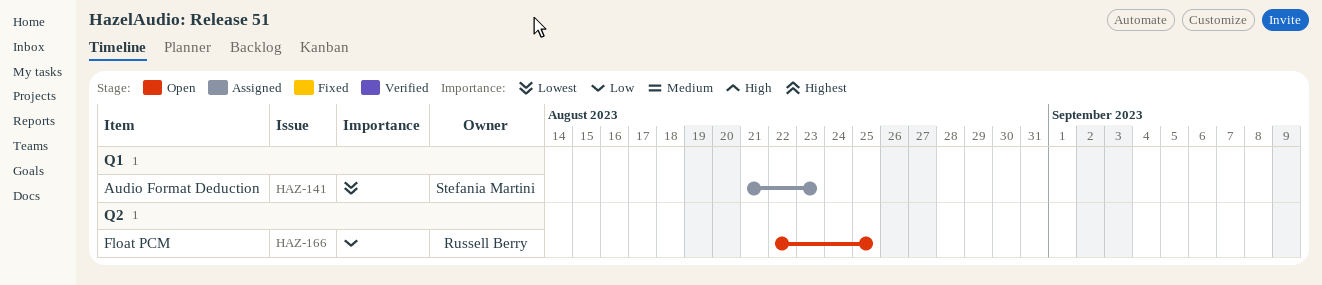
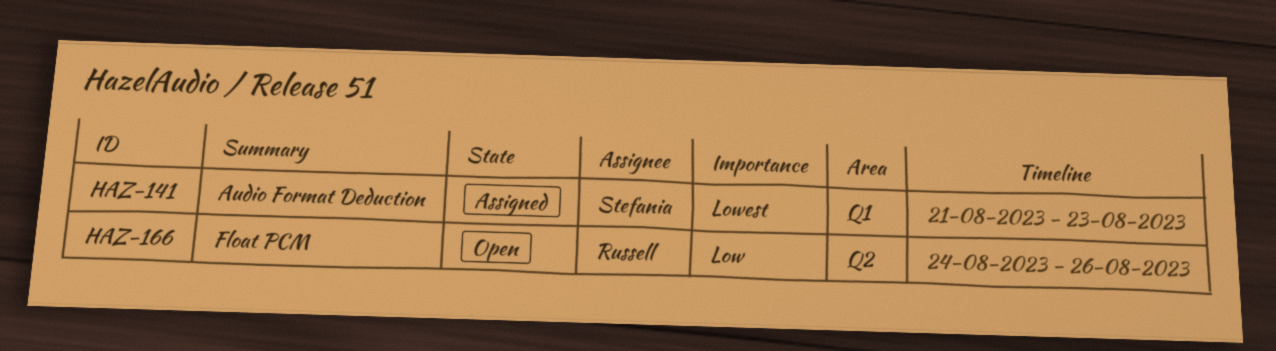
HAZ-166, start: Aug 22 -> Aug 24
HAZ-166, due: Aug 25 -> Aug 26

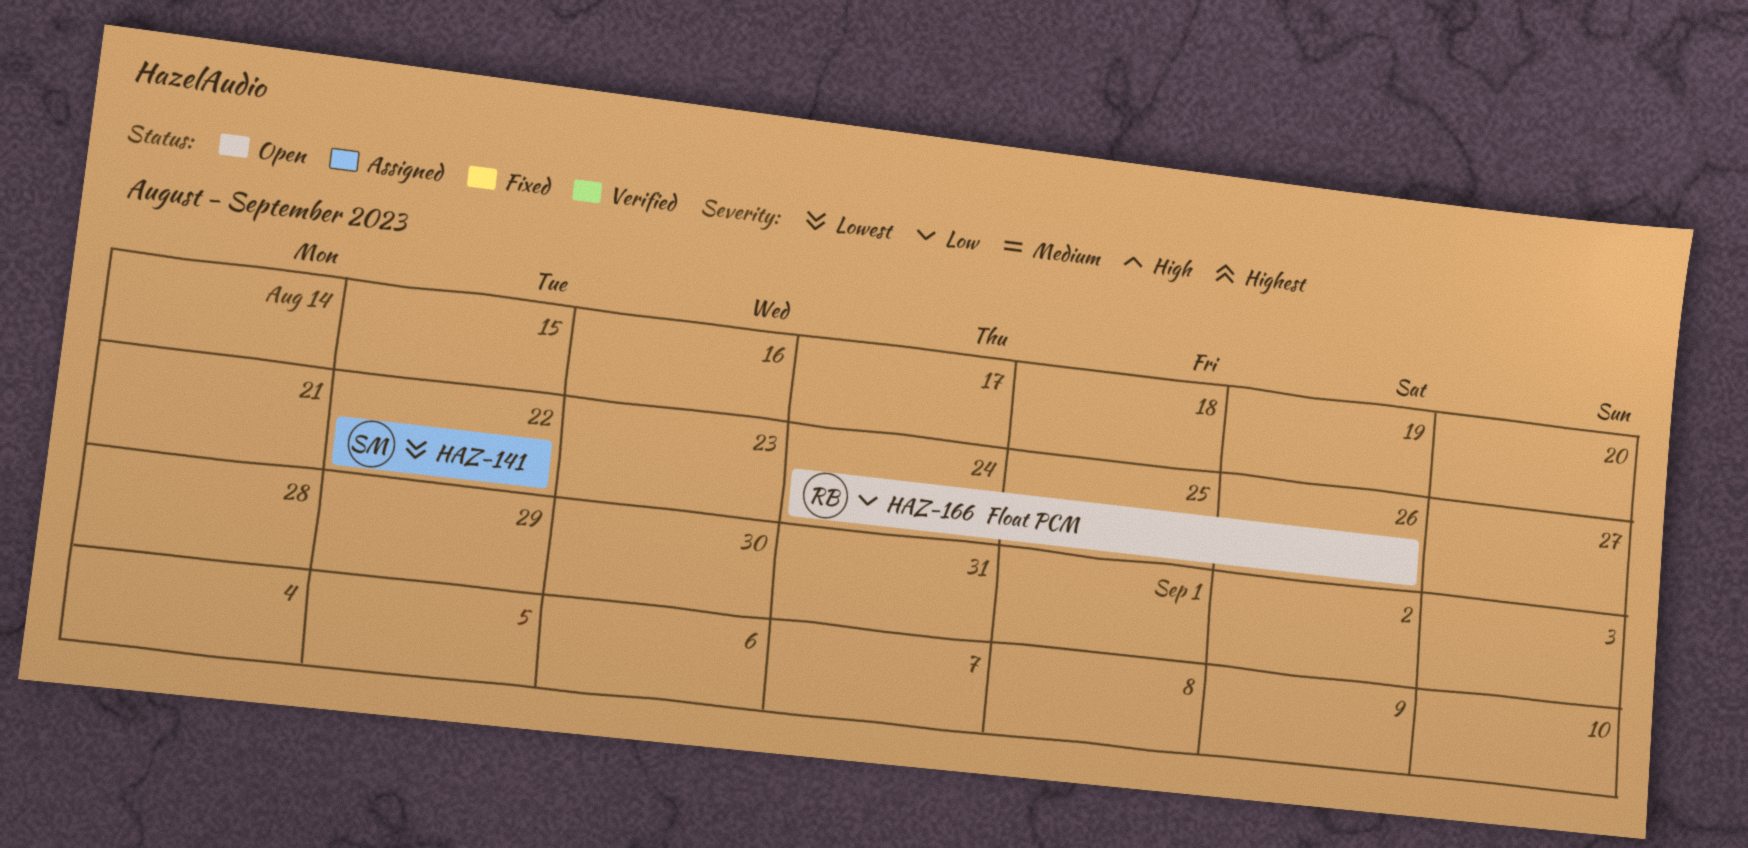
HAZ-141, start: Aug 21 -> Aug 22
HAZ-141, due: Aug 23 -> Aug 22

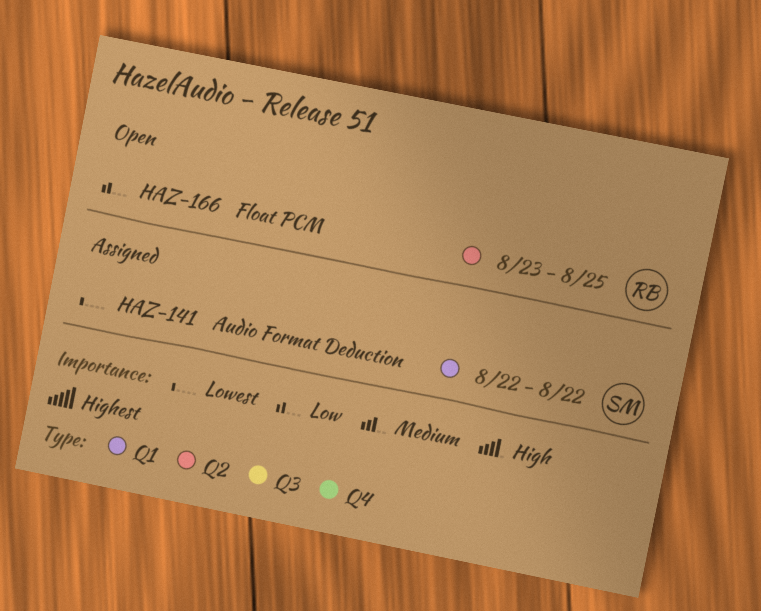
HAZ-166, start: Aug 24 -> Aug 23
HAZ-166, due: Aug 26 -> Aug 25

